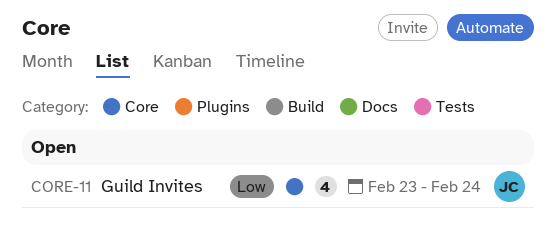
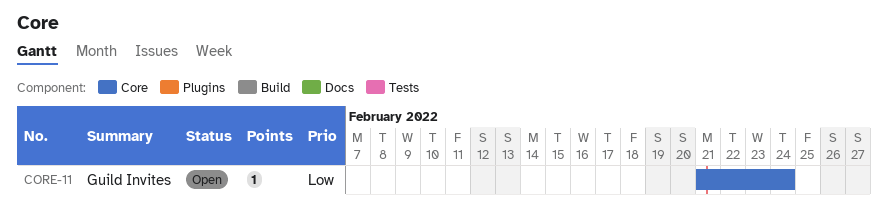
CORE-11, estimate: 4 -> 1
CORE-11, start: Feb 23 -> Feb 21

